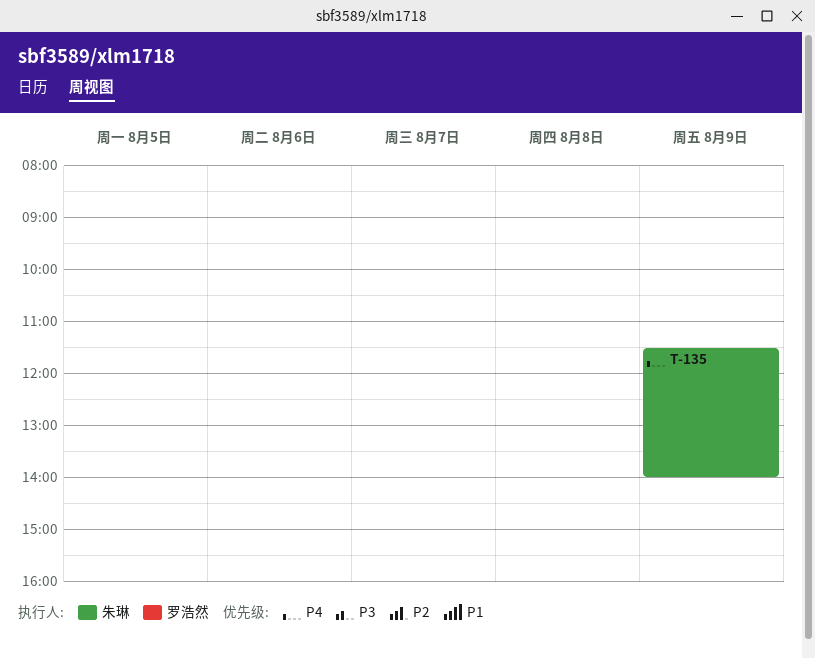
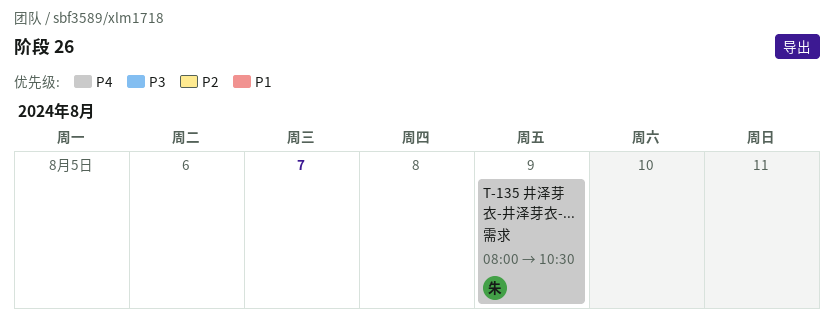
T-135, begins: 11:30 -> 08:00
T-135, ends: 14:00 -> 10:30

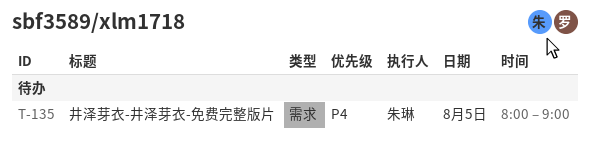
T-135, day: Aug 9 -> Aug 5
T-135, ends: 10:30 -> 09:00

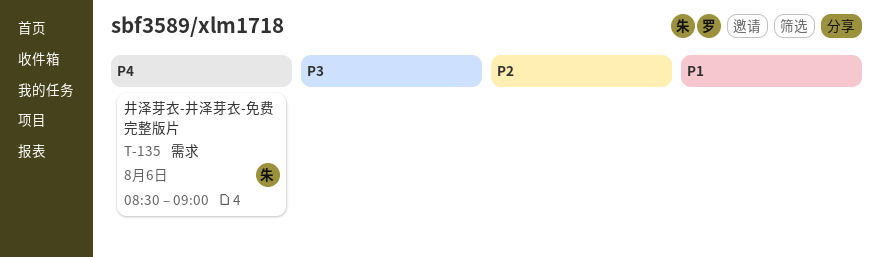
T-135, day: Aug 5 -> Aug 6
T-135, begins: 08:00 -> 08:30

